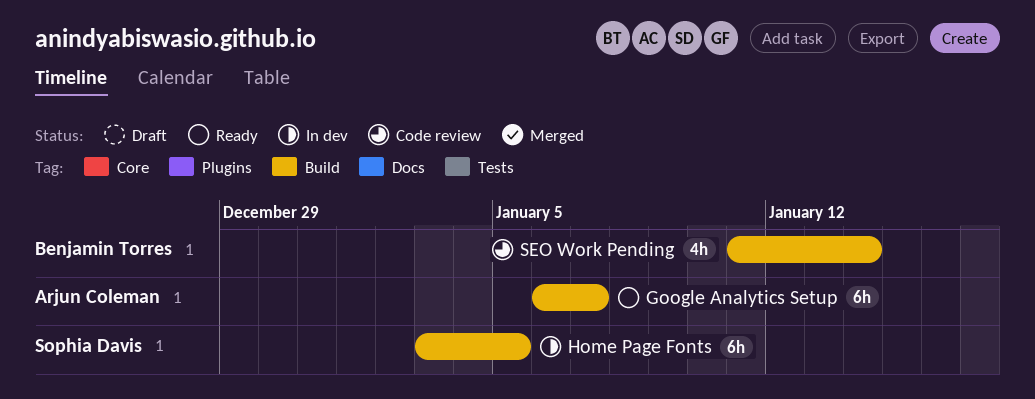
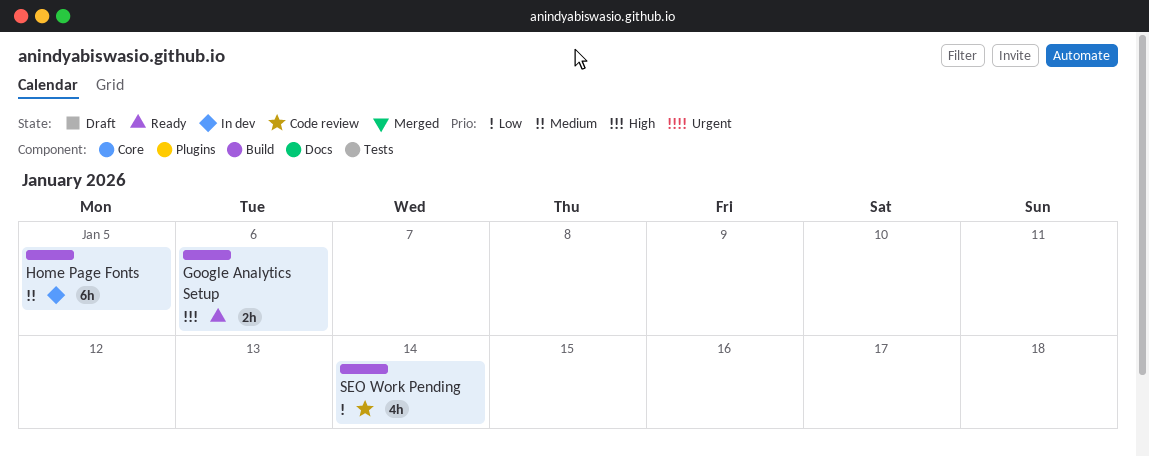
Google Analytics Setup, estimate: 6h -> 2h
Google Analytics Setup, due: Jan 7 -> Jan 6

